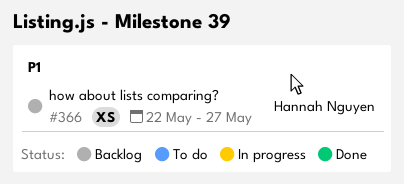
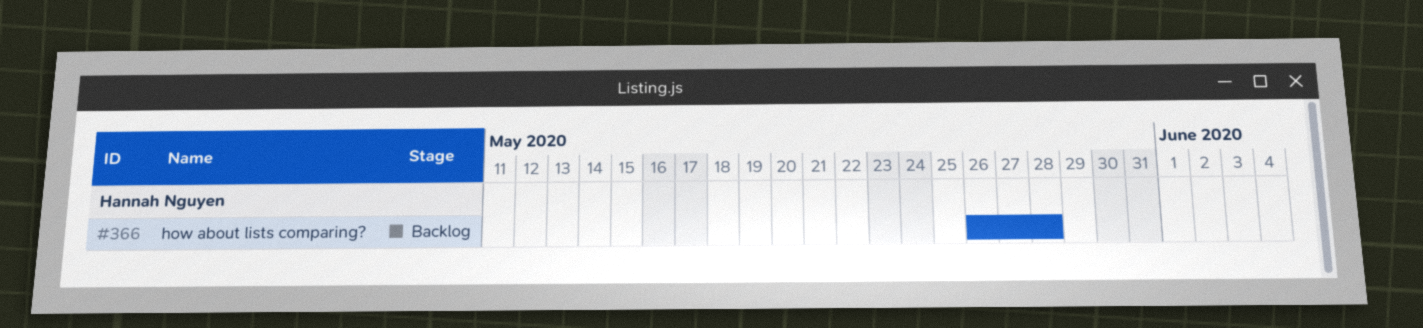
#366, start: May 22 -> May 26
#366, due: May 27 -> May 28

